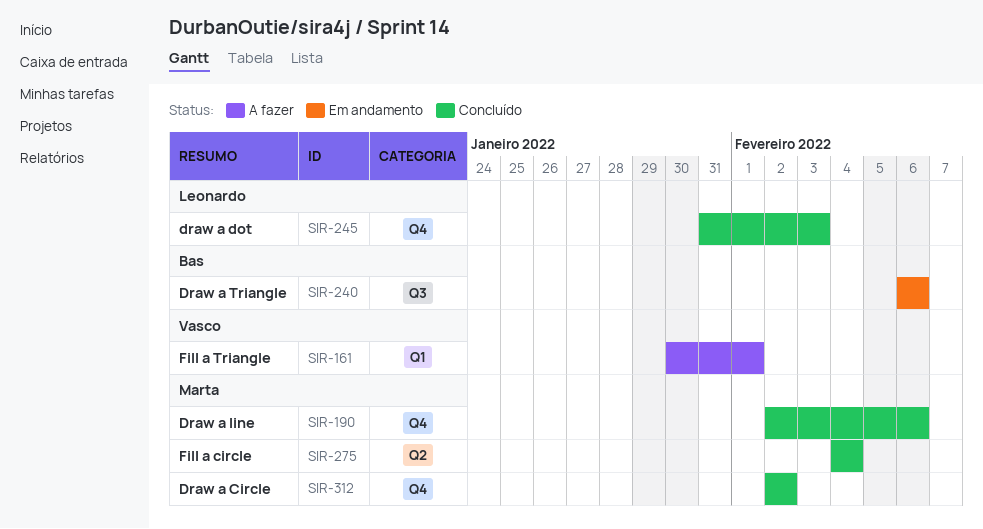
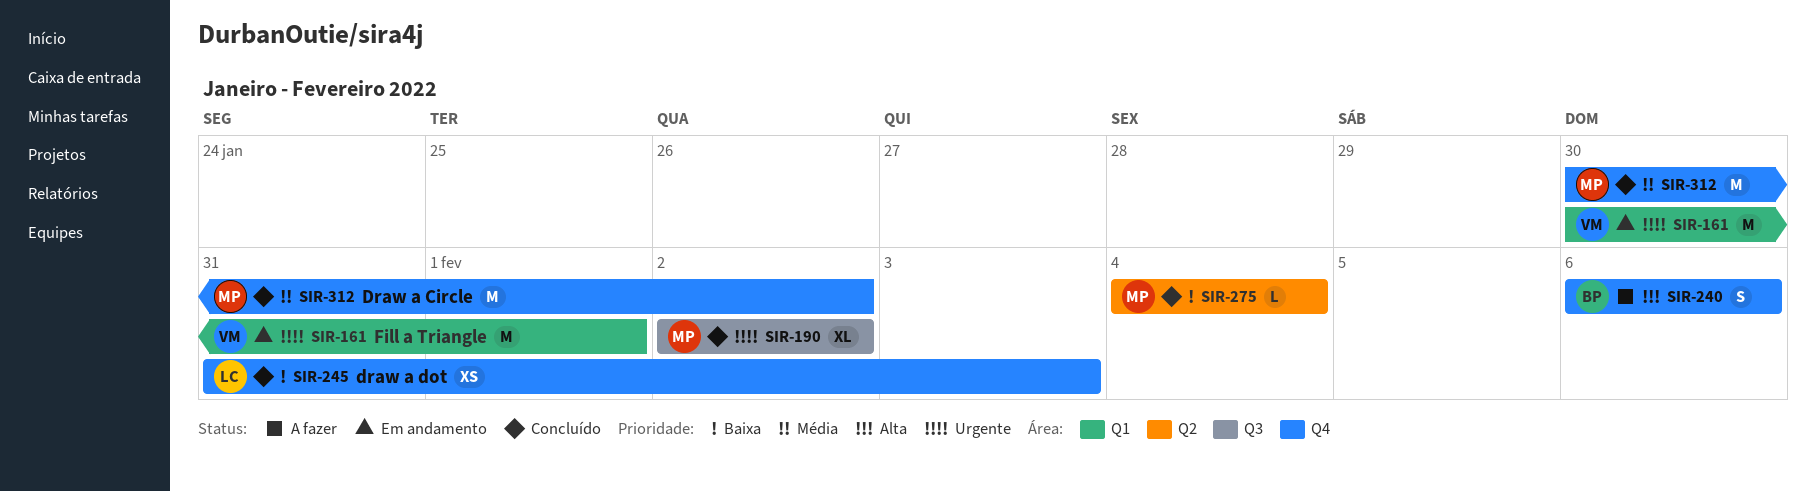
SIR-161, status: A fazer -> Em andamento
SIR-190, label: Q4 -> Q3
SIR-190, due: Feb 6 -> Feb 2
SIR-240, status: Em andamento -> A fazer
SIR-240, label: Q3 -> Q4
SIR-312, start: Feb 2 -> Jan 30

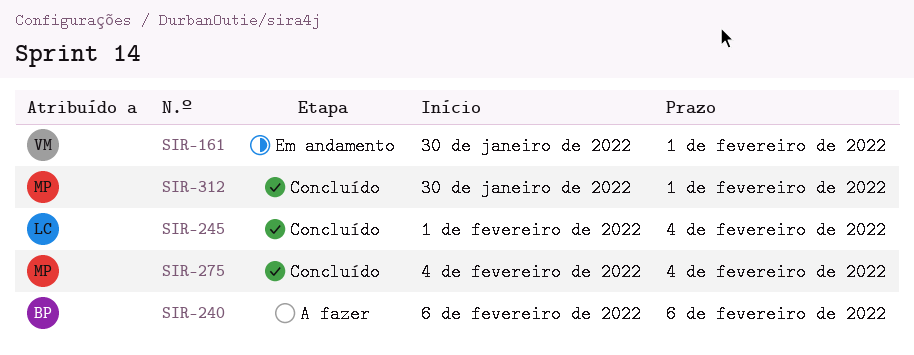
SIR-190: present -> none
SIR-245, start: Jan 31 -> Feb 1
SIR-245, due: Feb 3 -> Feb 4
SIR-312, due: Feb 2 -> Feb 1

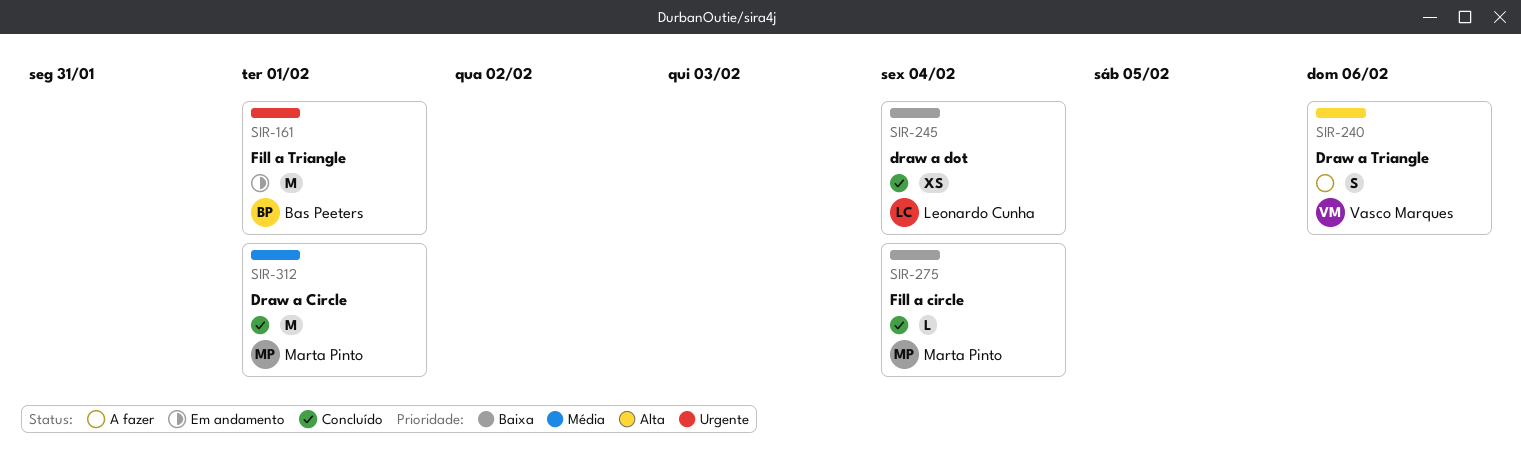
SIR-161, owner: Vasco Marques -> Bas Peeters
SIR-240, owner: Bas Peeters -> Vasco Marques

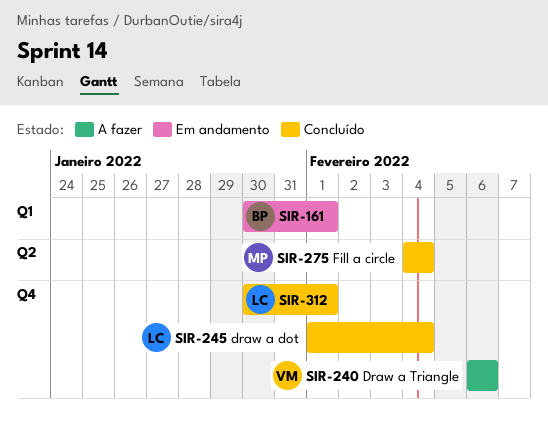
SIR-312, owner: Marta Pinto -> Leonardo Cunha

